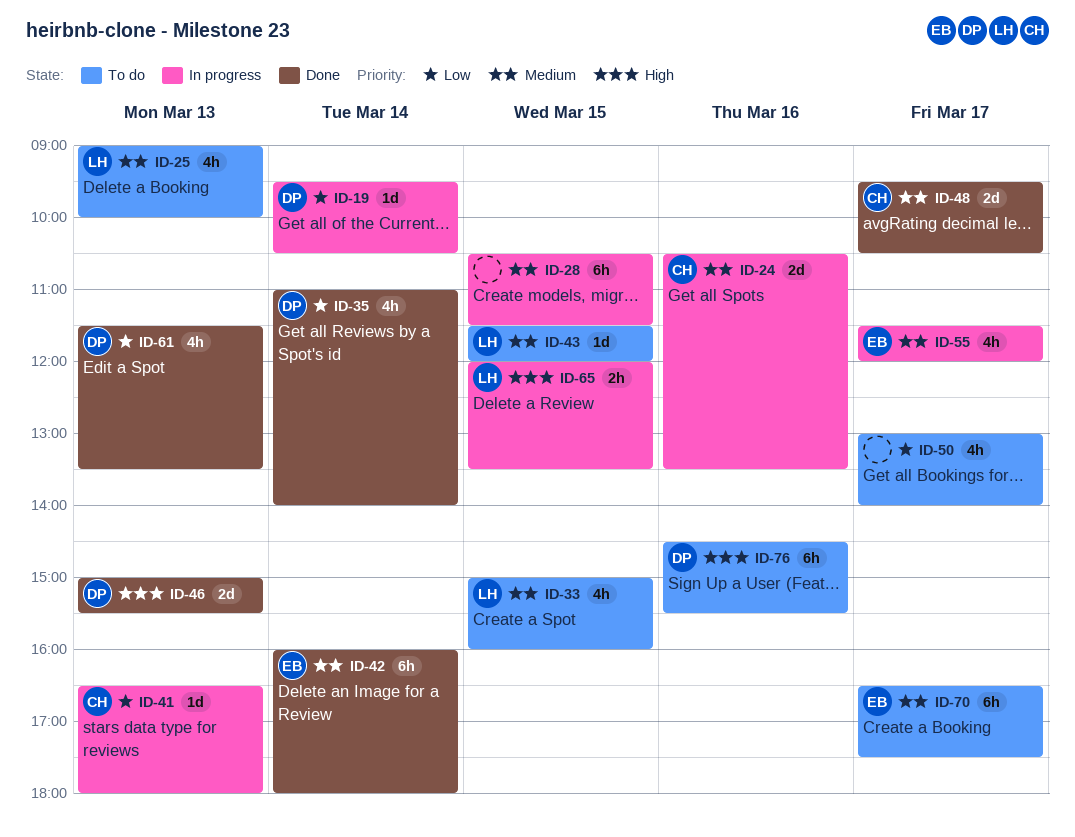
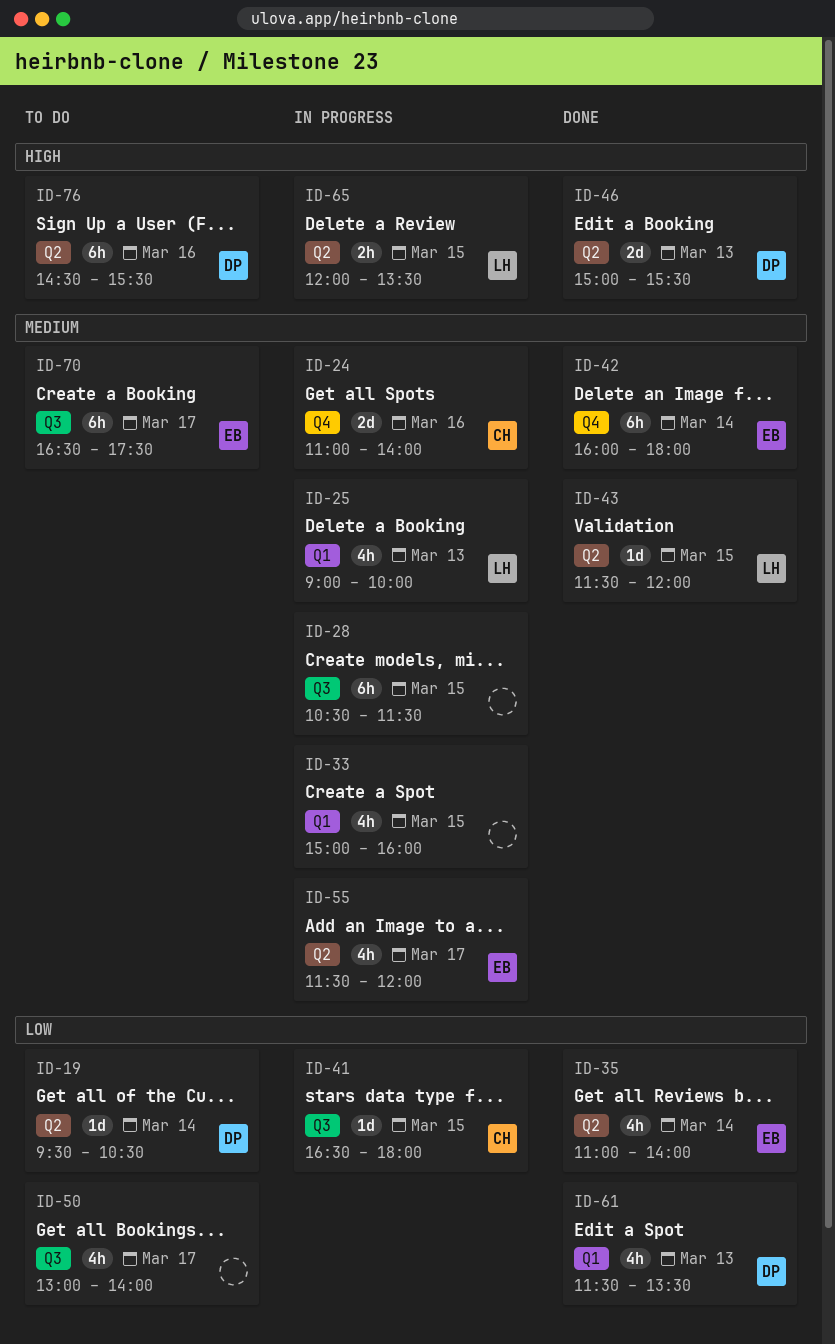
ID-19, status: In progress -> To do
ID-24, begins: 10:30 -> 11:00
ID-24, ends: 13:30 -> 14:00
ID-25, status: To do -> In progress
ID-33, status: To do -> In progress
ID-33, owner: LH -> none
ID-35, owner: DP -> EB
ID-41, day: Mar 13 -> Mar 15
ID-43, status: To do -> Done
ID-48: present -> none

